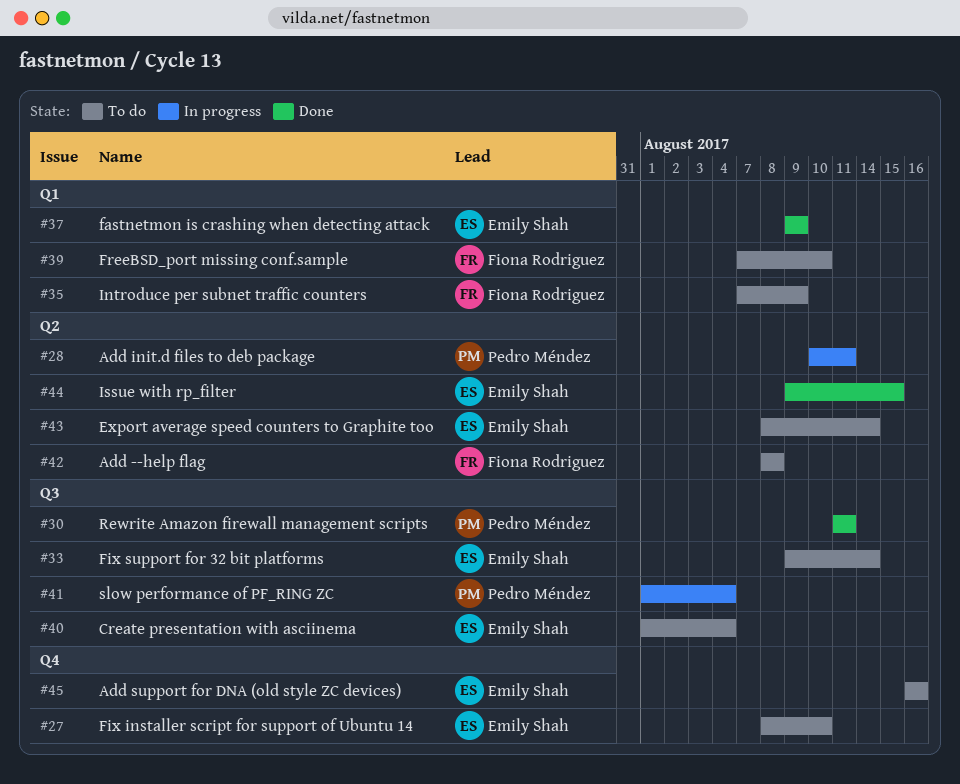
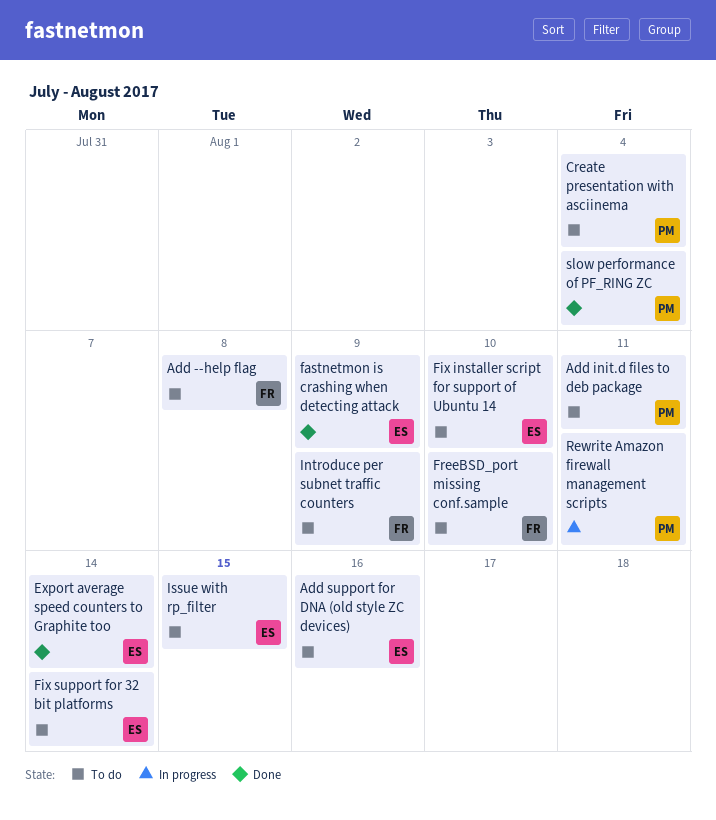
Add init.d files to deb package, status: In progress -> To do
Create presentation with asciinema, owner: Emily Shah -> Pedro Méndez
Export average speed counters to Graphite too, status: To do -> Done
Issue with rp_filter, status: Done -> To do
Rewrite Amazon firewall management scripts, status: Done -> In progress
slow performance of PF_RING ZC, status: In progress -> Done

